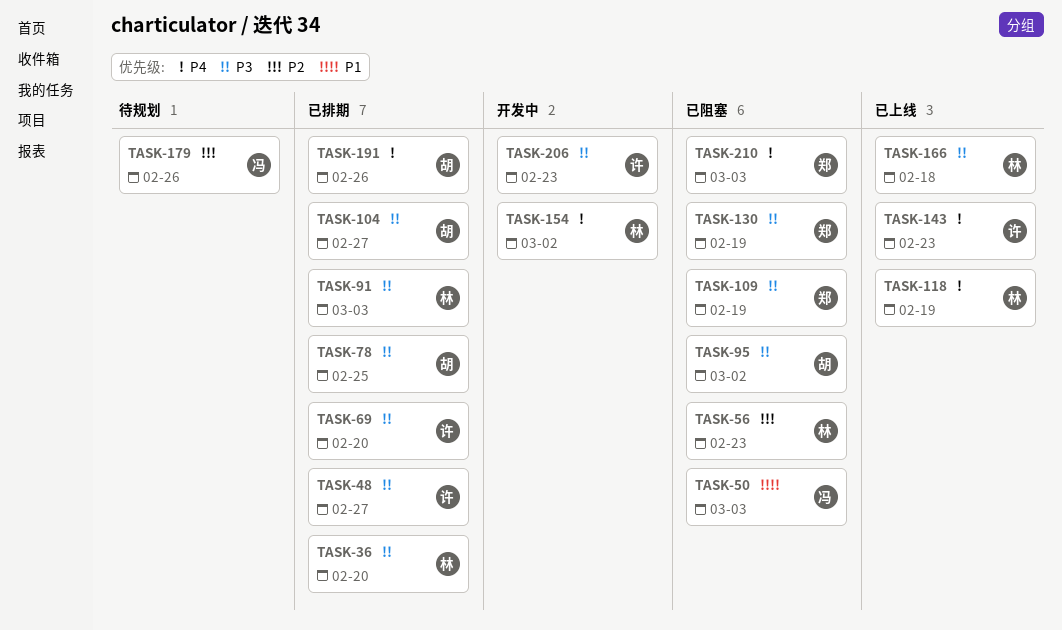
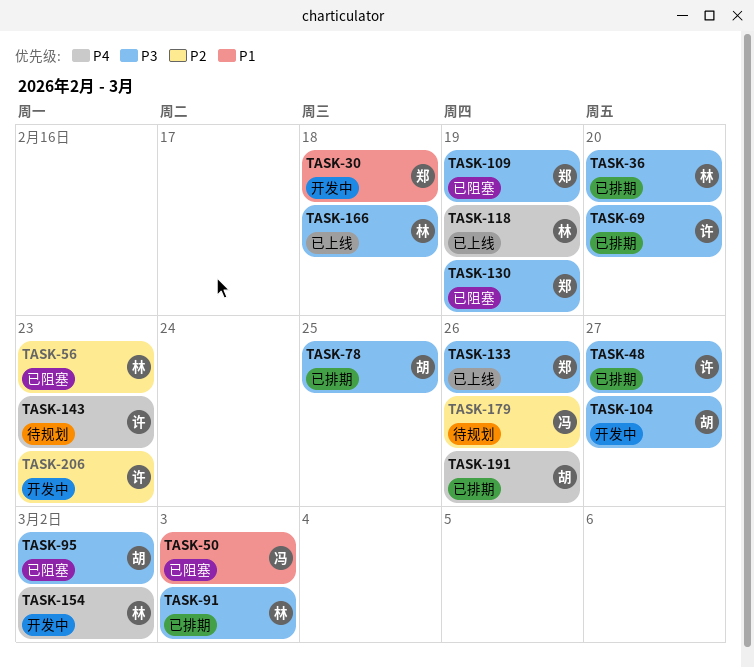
TASK-30: none -> present
TASK-104, status: 已排期 -> 开发中
TASK-133: none -> present
TASK-143, status: 已上线 -> 待规划
TASK-206, priority: P3 -> P2
TASK-210: present -> none

